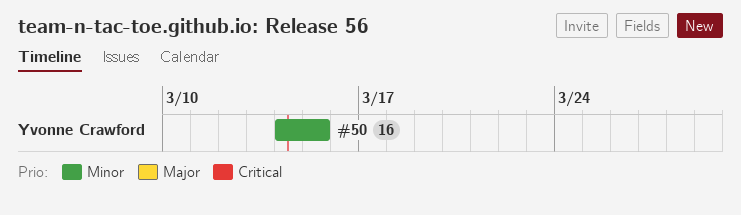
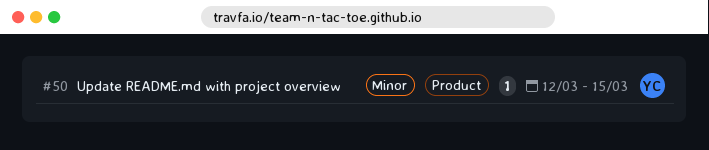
#50, estimate: 16 -> 1
#50, start: Mar 14 -> Mar 12

